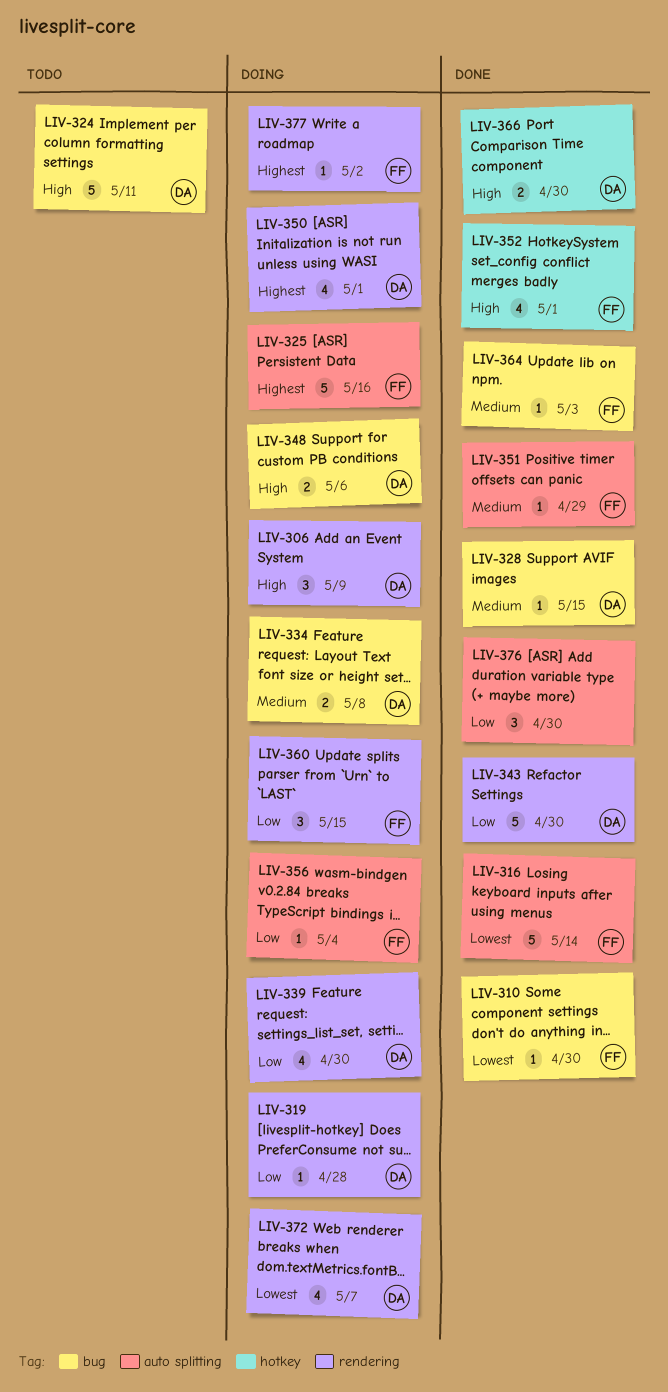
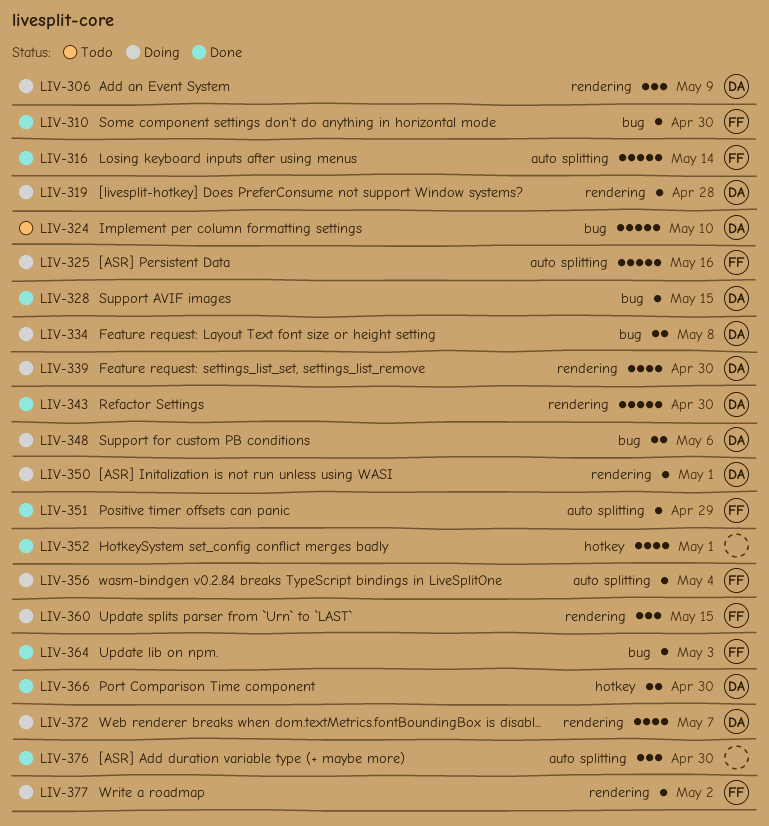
LIV-324, due: May 11 -> May 10
LIV-350, estimate: 4 -> 1
LIV-352, owner: FF -> none

